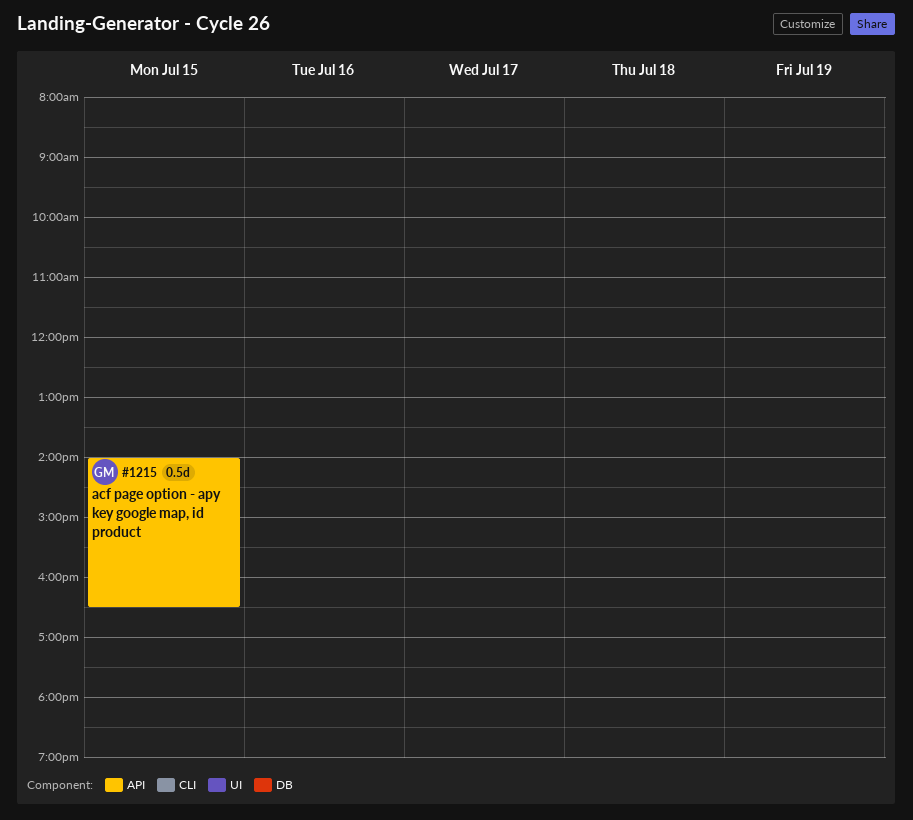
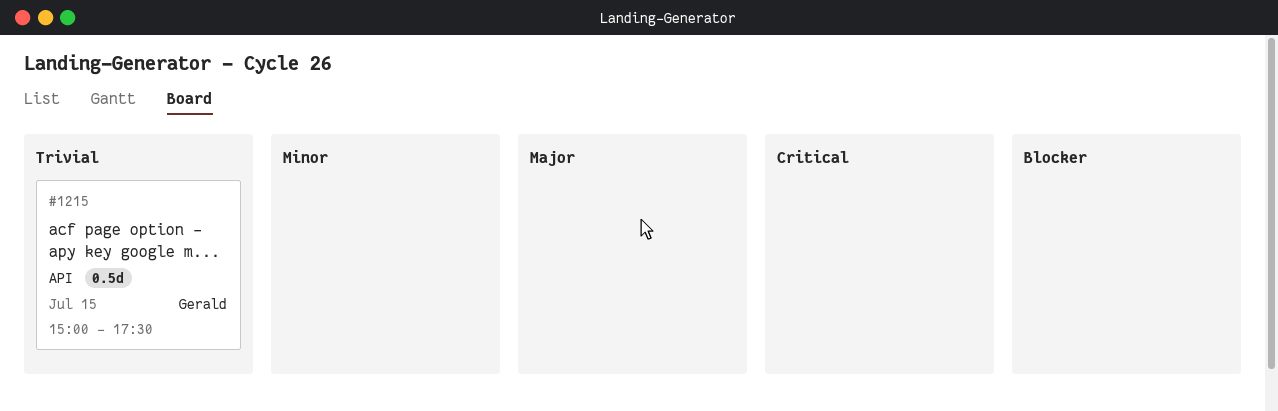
#1215, begins: 14:00 -> 15:00
#1215, ends: 16:30 -> 17:30

